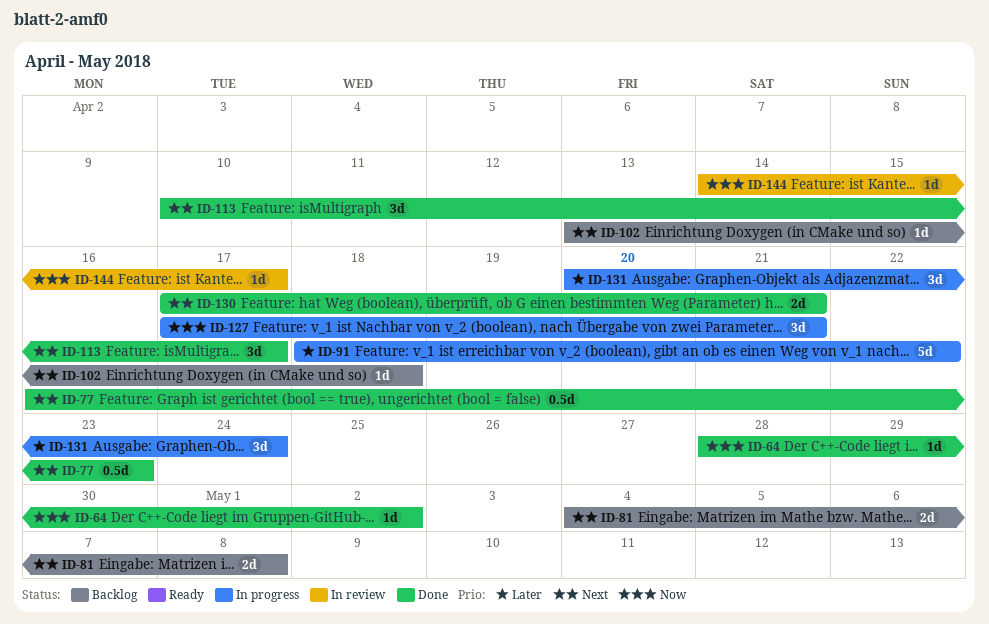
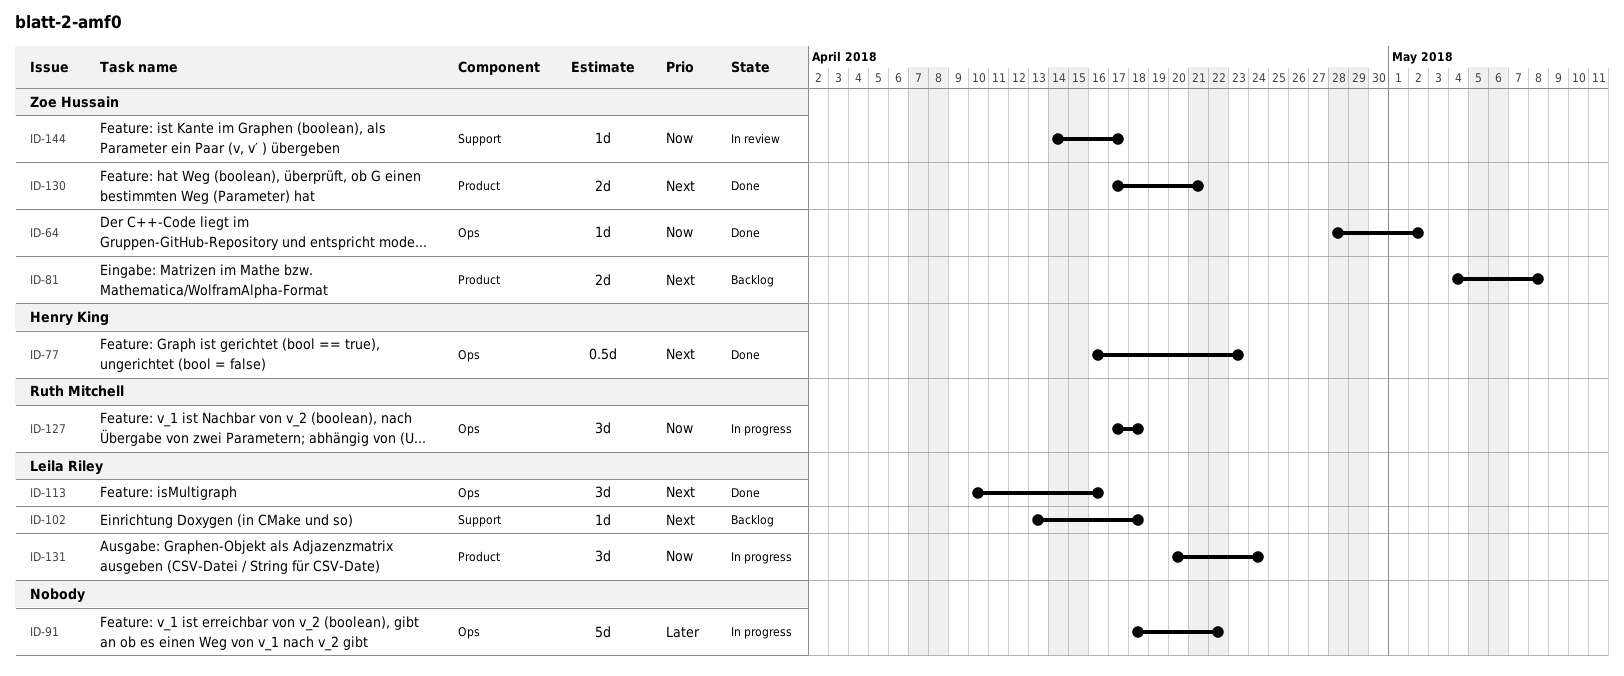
ID-113, due: Apr 17 -> Apr 16
ID-127, due: Apr 21 -> Apr 18
ID-131, priority: Later -> Now

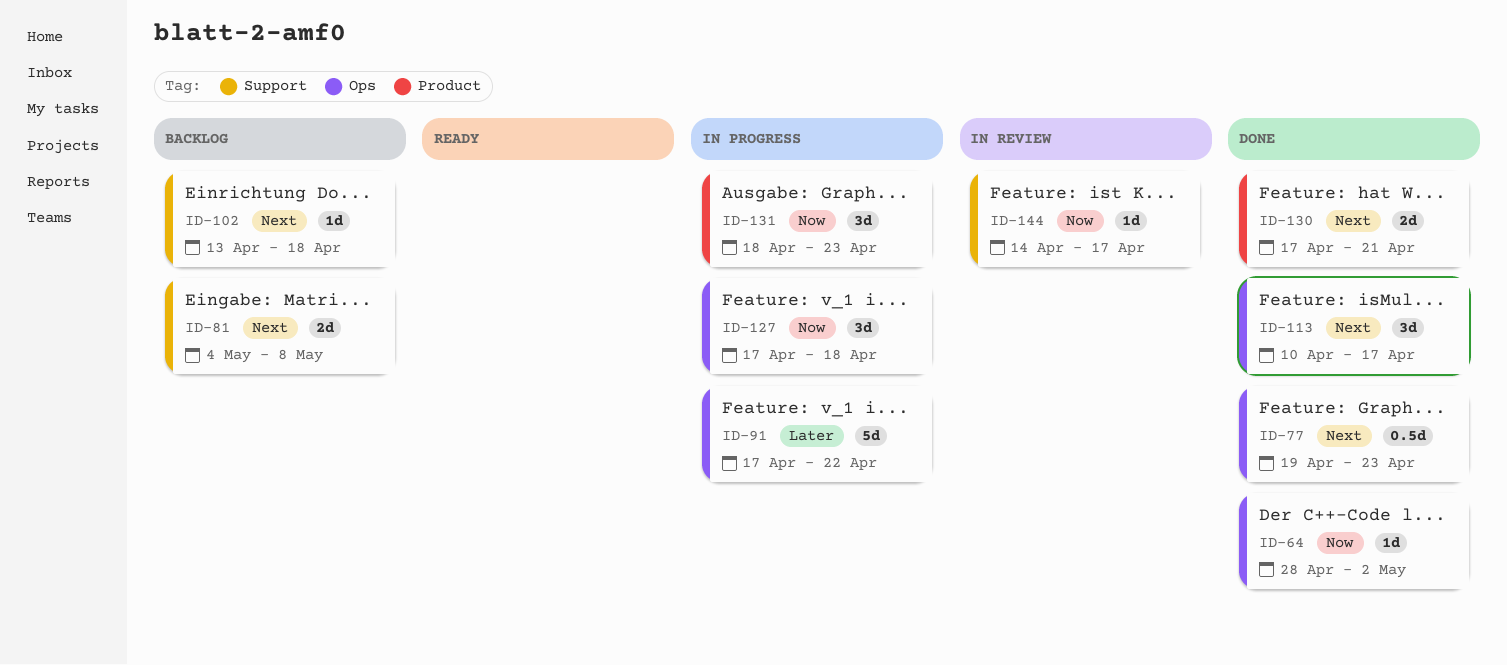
ID-77, start: Apr 16 -> Apr 19
ID-81, label: Product -> Support
ID-91, start: Apr 18 -> Apr 17
ID-113, due: Apr 16 -> Apr 17
ID-131, start: Apr 20 -> Apr 18
ID-131, due: Apr 24 -> Apr 23

